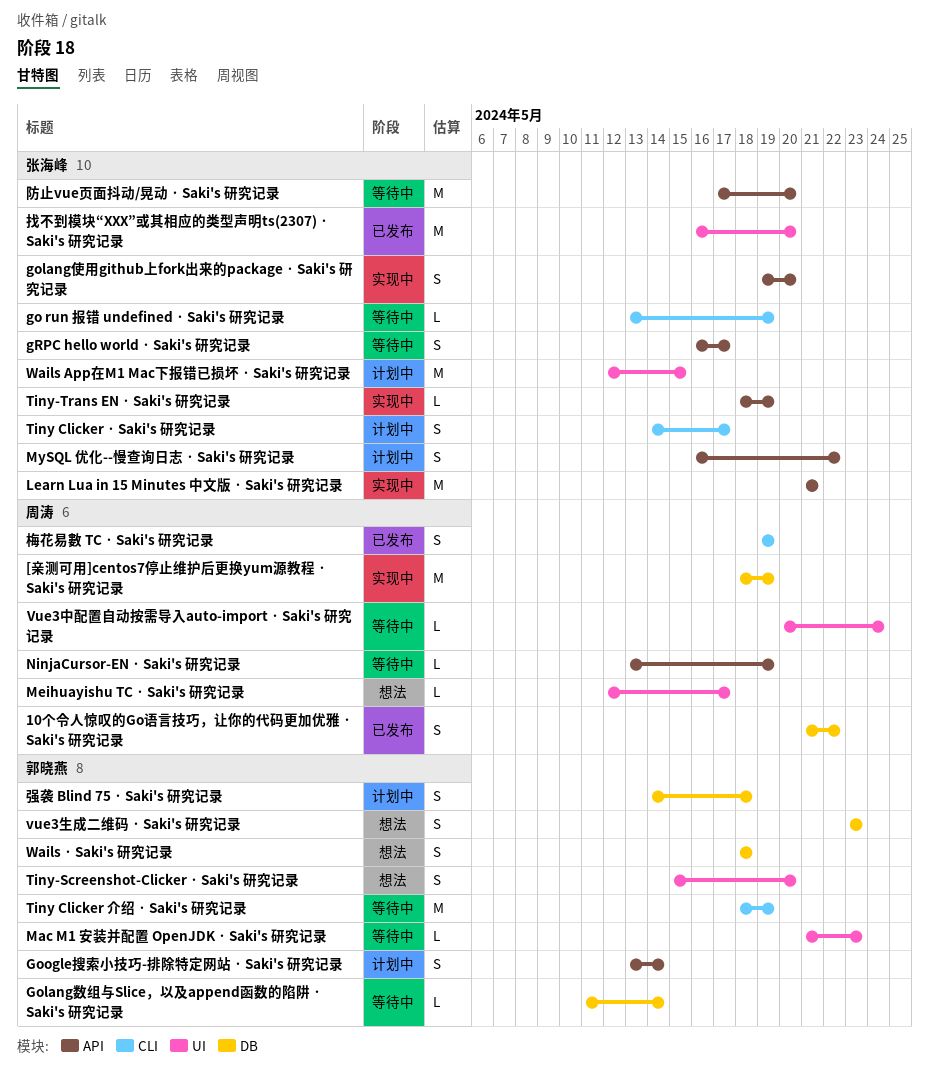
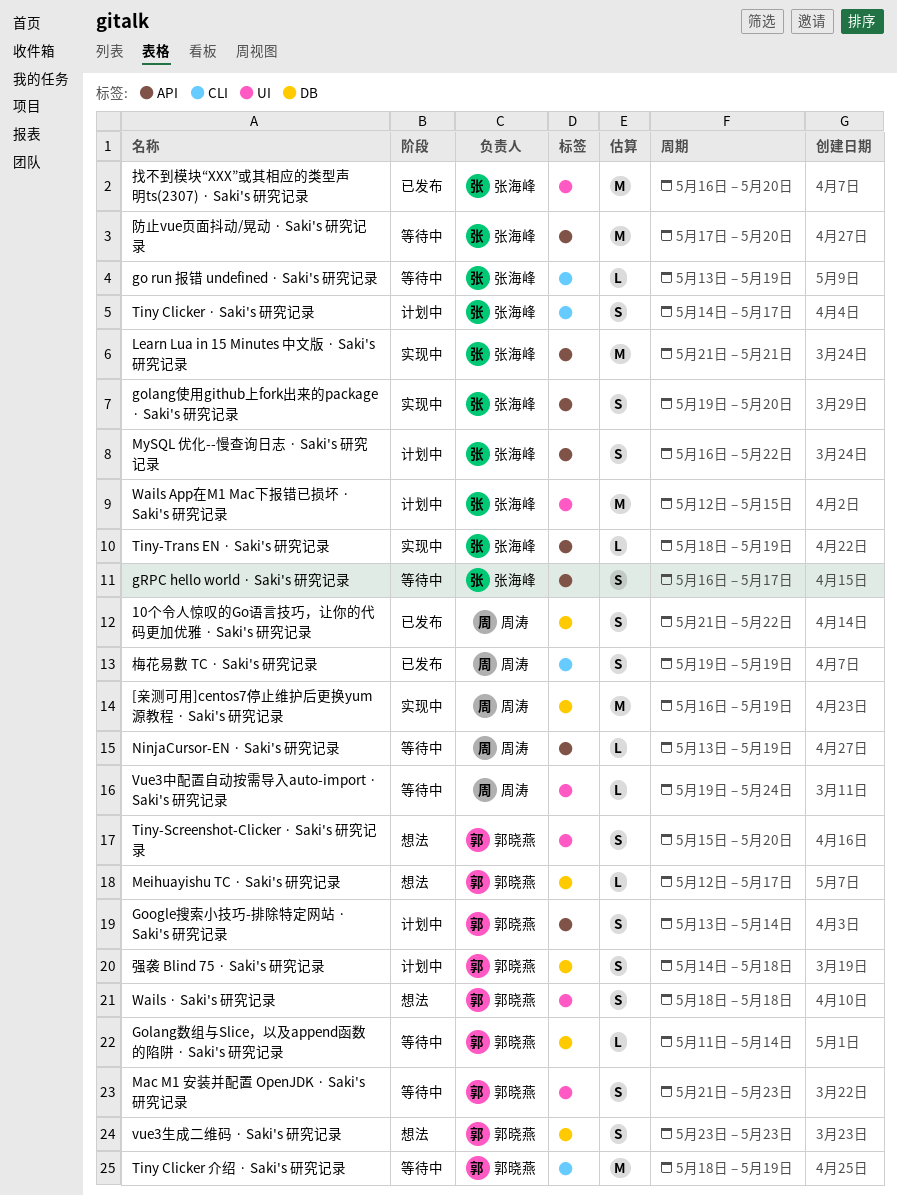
[亲测可用]centos7停止维护后更换yum源教程 · Saki's 研究记录, start: May 18 -> May 16
Mac M1 安装并配置 OpenJDK · Saki's 研究记录, estimate: L -> S
Meihuayishu TC · Saki's 研究记录, owner: 周涛 -> 郭晓燕
Meihuayishu TC · Saki's 研究记录, label: UI -> DB
Vue3中配置自动按需导入auto-import · Saki's 研究记录, start: May 20 -> May 19
Wails · Saki's 研究记录, label: DB -> UI

